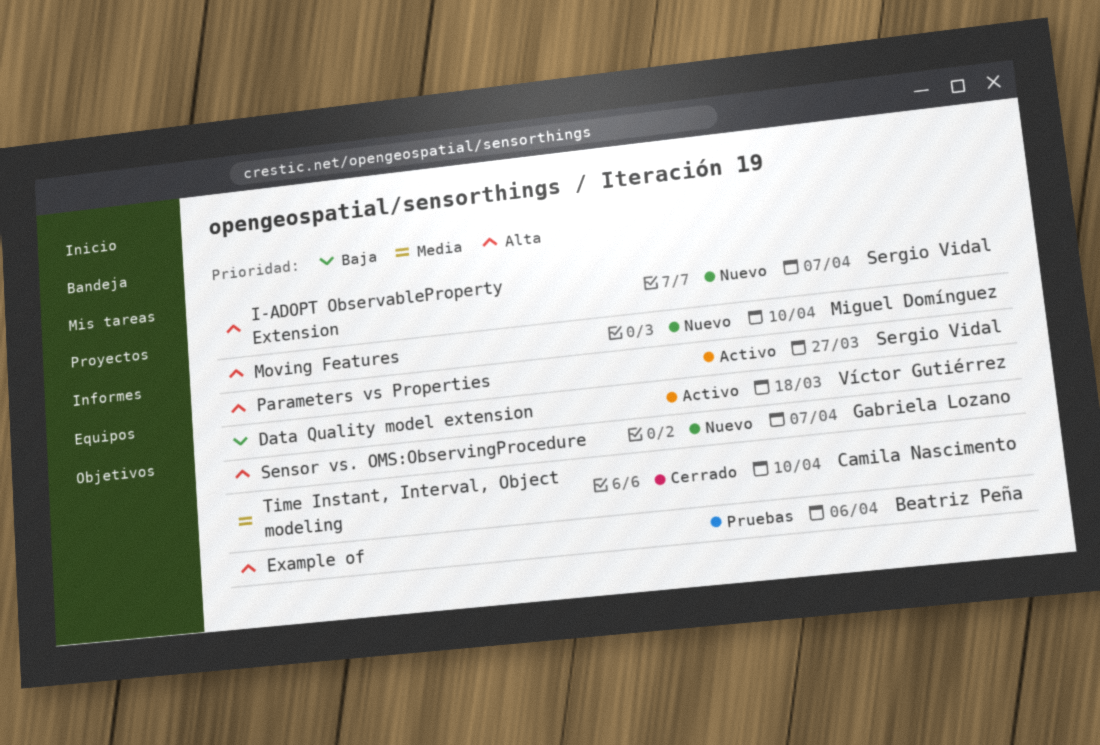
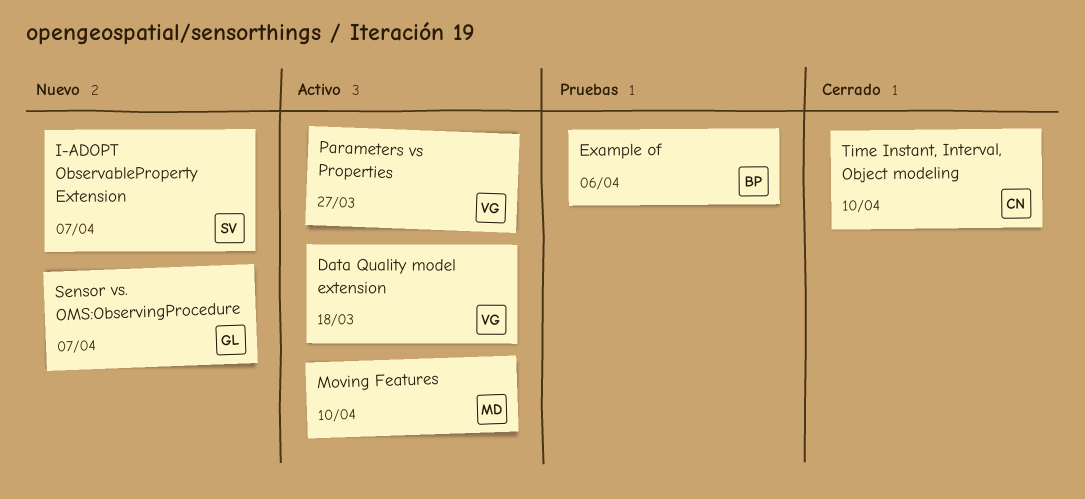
Moving Features, status: Nuevo -> Activo
Parameters vs Properties, owner: Sergio Vidal -> Víctor Gutiérrez

